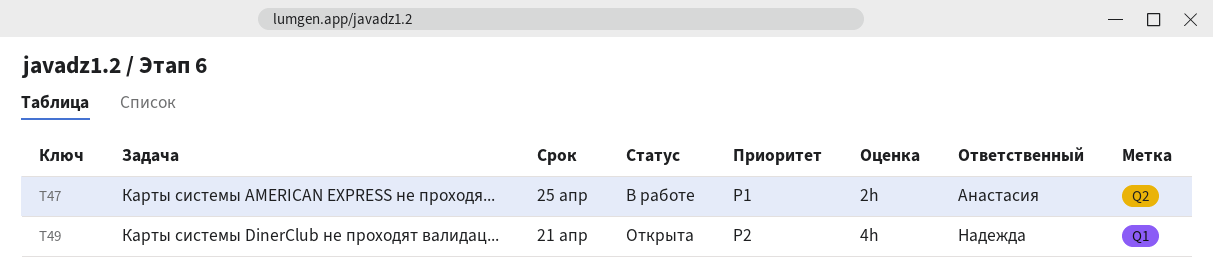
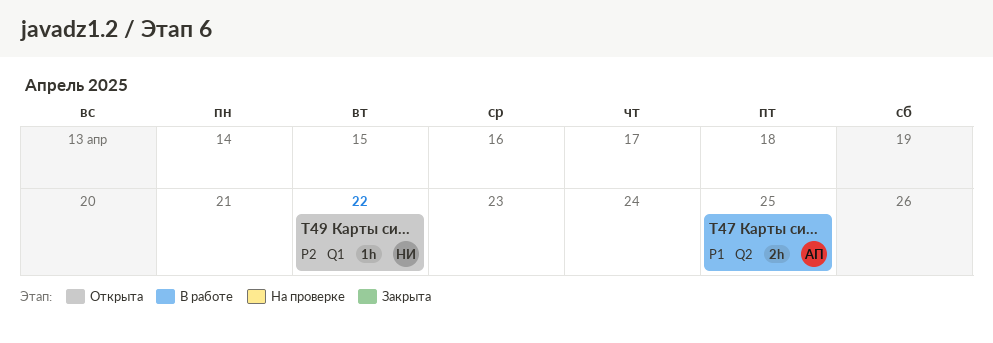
T49, estimate: 4h -> 1h
T49, due: Apr 21 -> Apr 22

